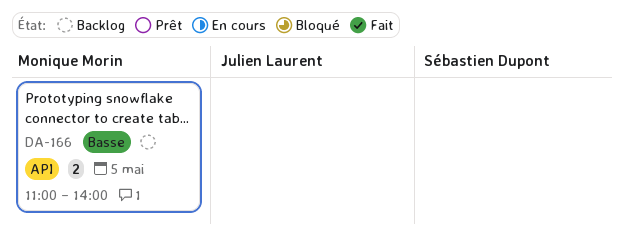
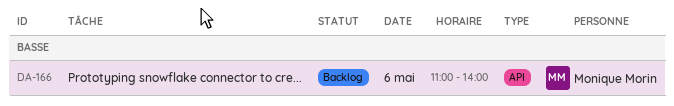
DA-166, day: May 5 -> May 6

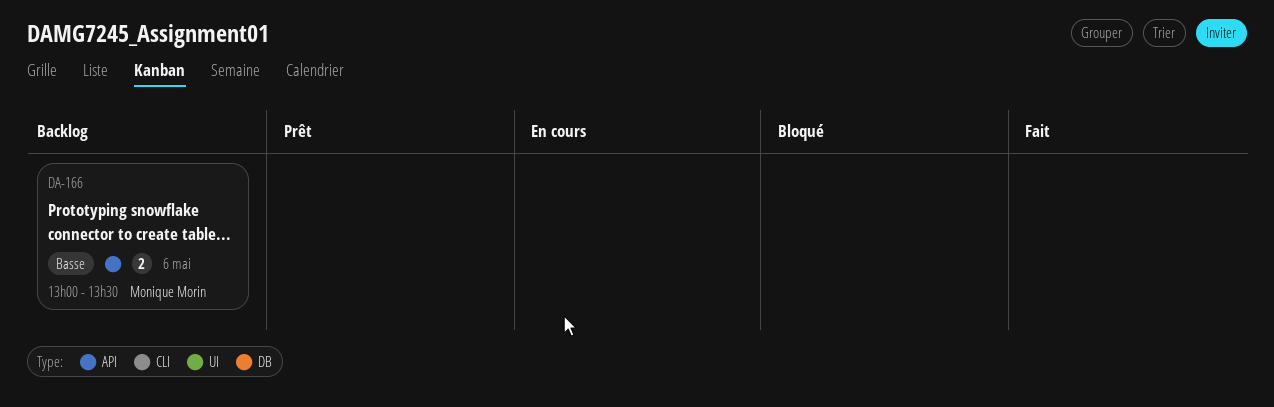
DA-166, begins: 11:00 -> 13:00
DA-166, ends: 14:00 -> 13:30

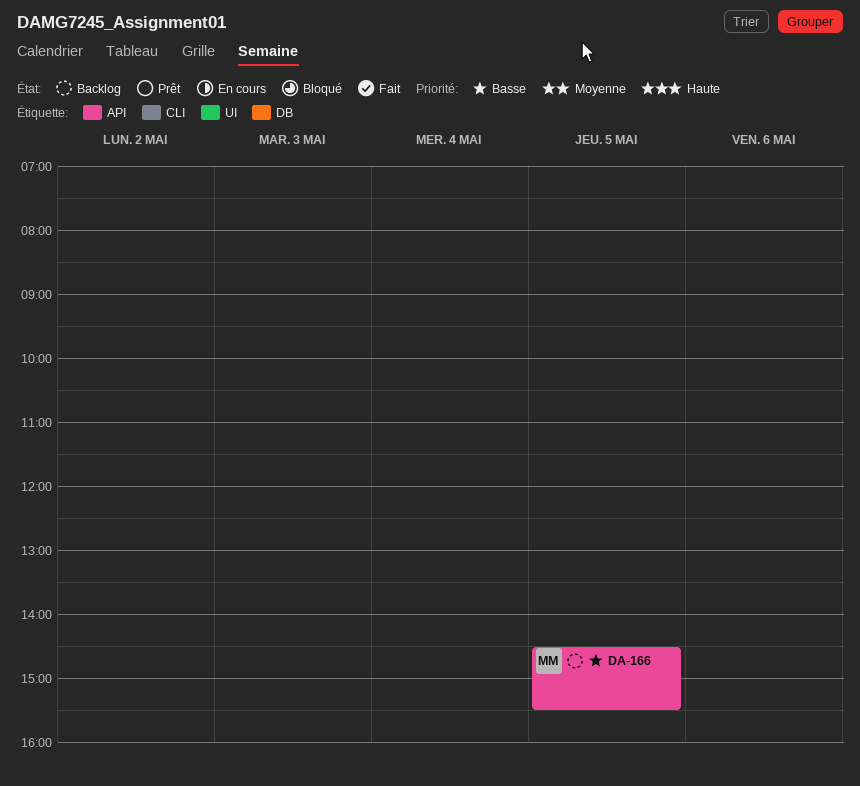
DA-166, day: May 6 -> May 5
DA-166, begins: 13:00 -> 14:30
DA-166, ends: 13:30 -> 15:30

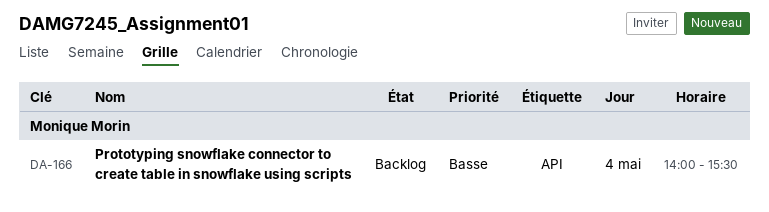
DA-166, day: May 5 -> May 4
DA-166, begins: 14:30 -> 14:00

